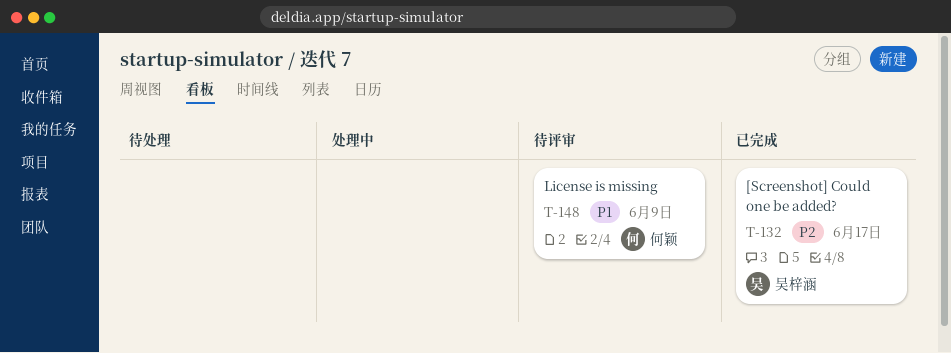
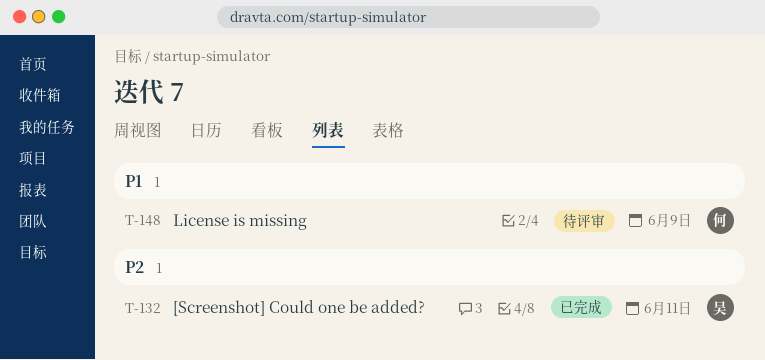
T-132, due: Jun 17 -> Jun 11

